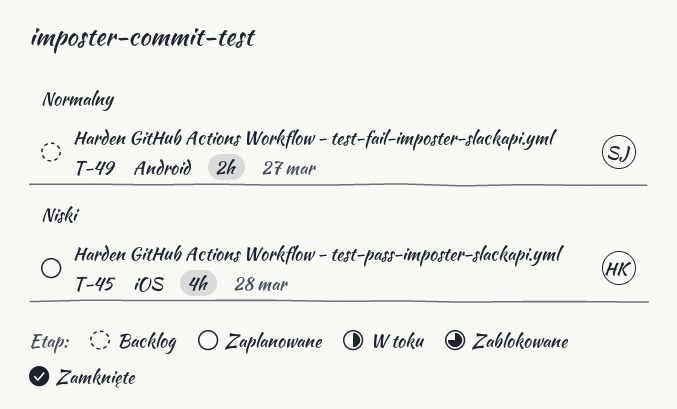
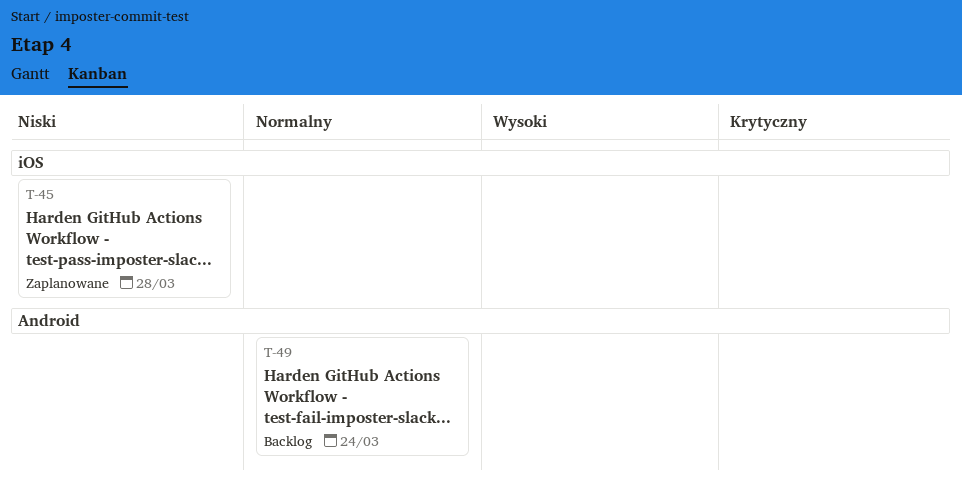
T-49, due: Mar 27 -> Mar 24

